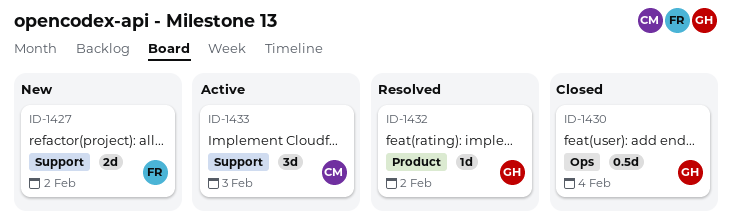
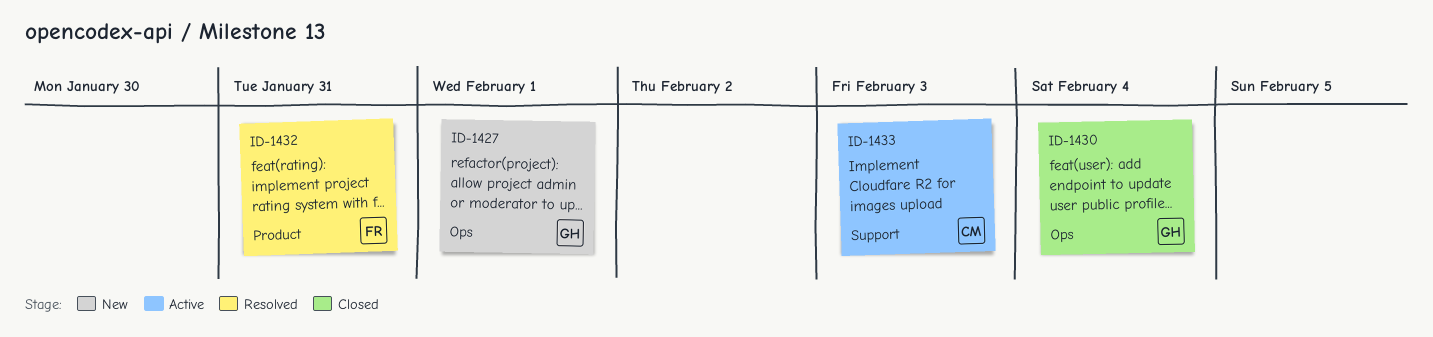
ID-1427, owner: FR -> GH
ID-1427, label: Support -> Ops
ID-1427, due: Feb 2 -> Feb 1
ID-1432, owner: GH -> FR
ID-1432, due: Feb 2 -> Jan 31

